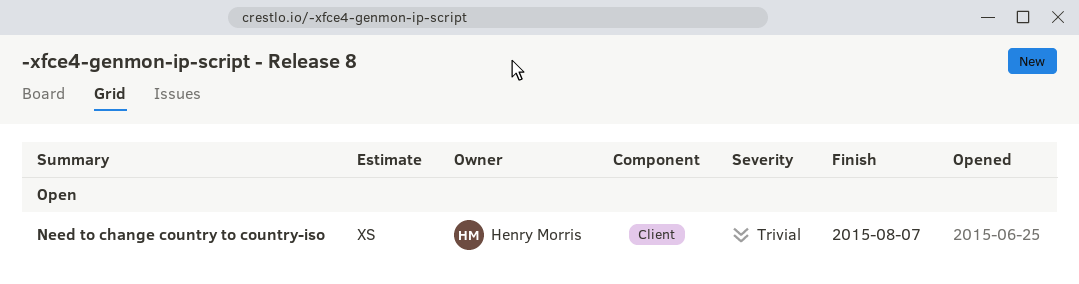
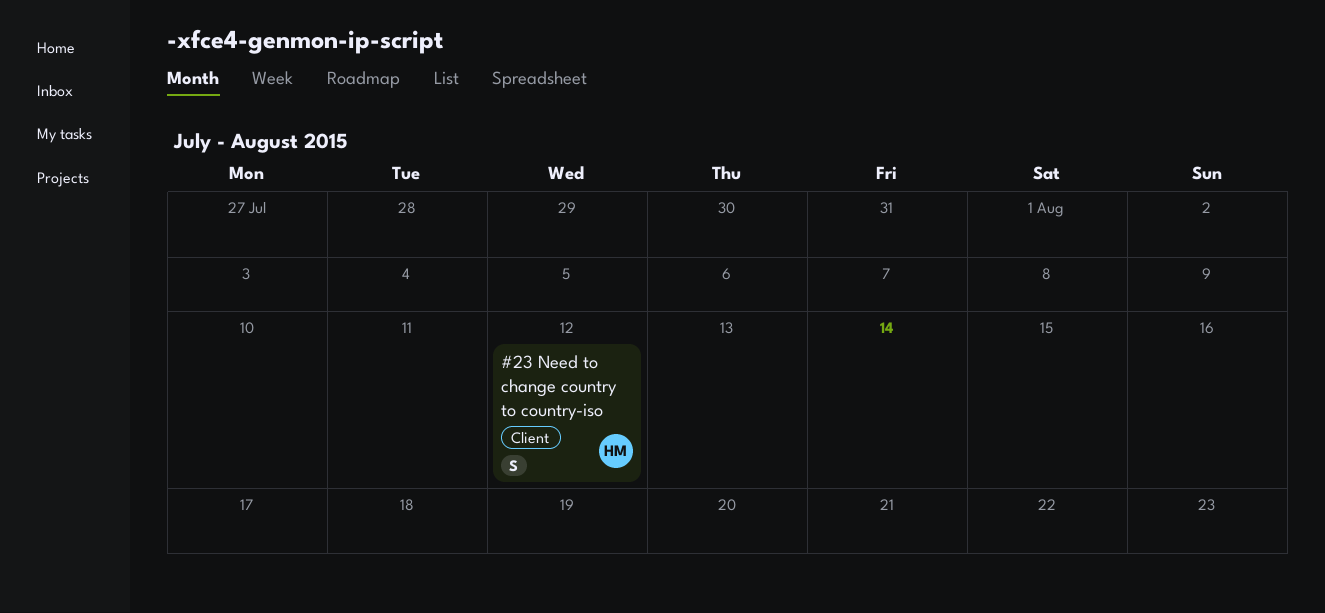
Need to change country to country-iso, estimate: XS -> S
Need to change country to country-iso, due: Aug 7 -> Aug 12

